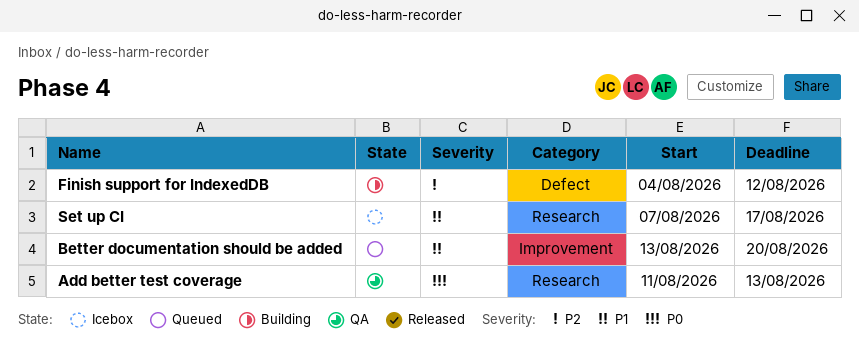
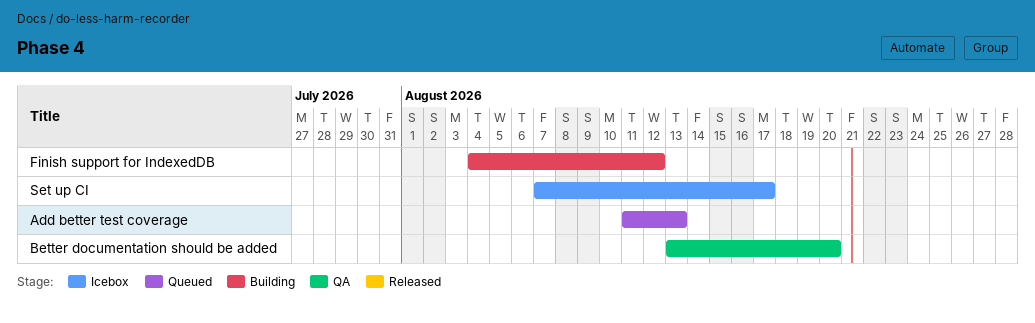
Add better test coverage, status: QA -> Queued
Better documentation should be added, status: Queued -> QA

